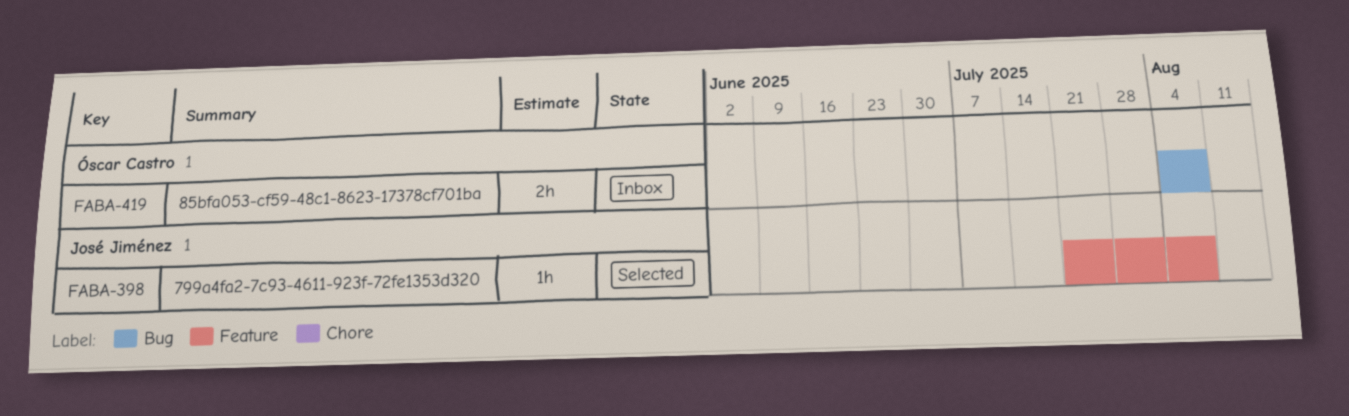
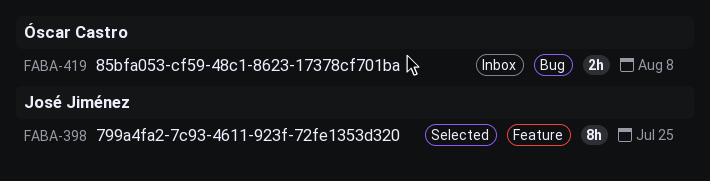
FABA-398, estimate: 1h -> 8h
FABA-398, due: Aug 8 -> Jul 25

